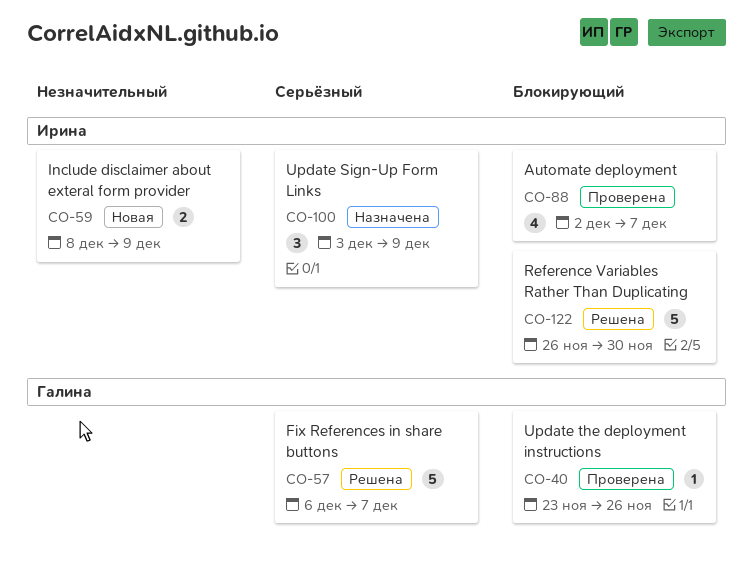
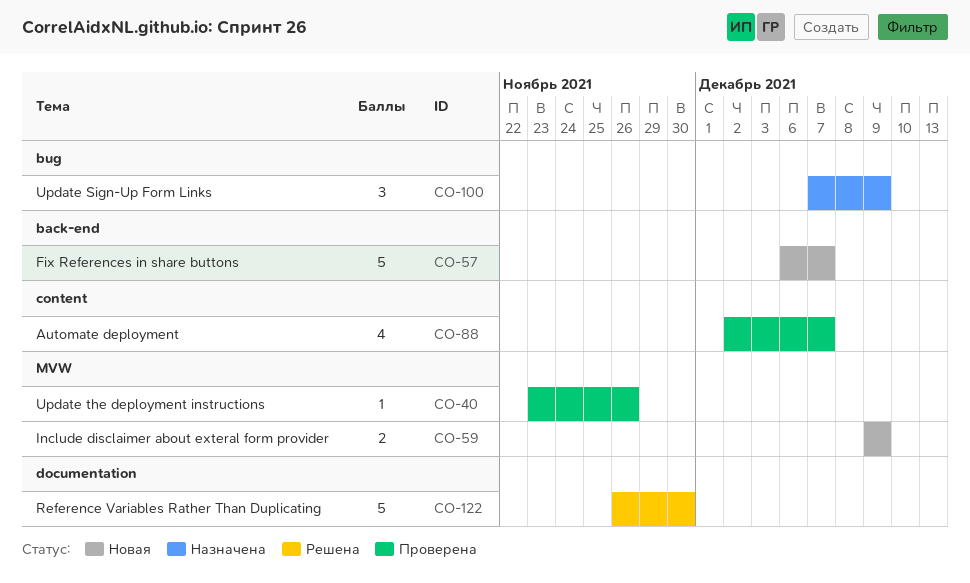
CO-57, status: Решена -> Новая
CO-59, start: Dec 8 -> Dec 9
CO-100, start: Dec 3 -> Dec 7

